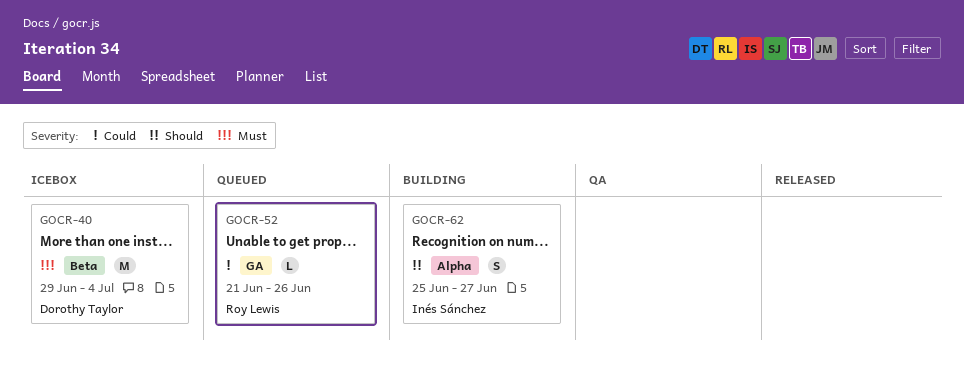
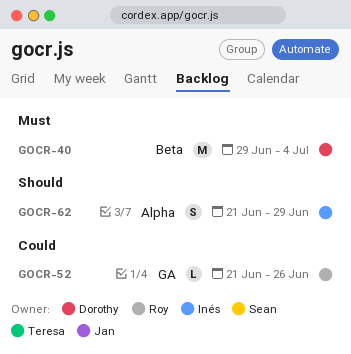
GOCR-62, start: Jun 25 -> Jun 21
GOCR-62, due: Jun 27 -> Jun 29

